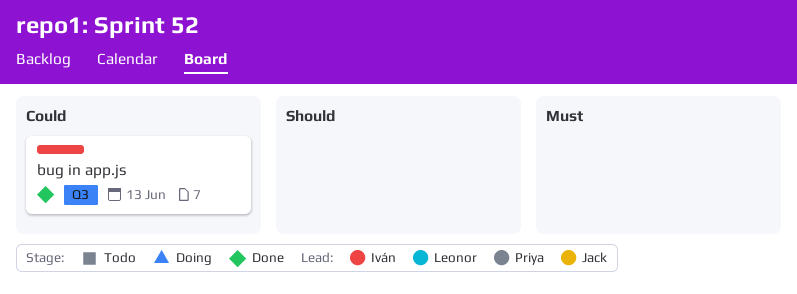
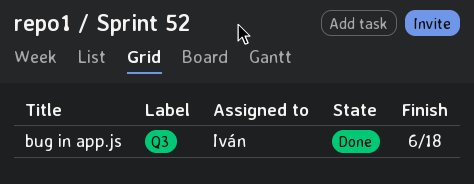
bug in app.js, due: Jun 13 -> Jun 18

